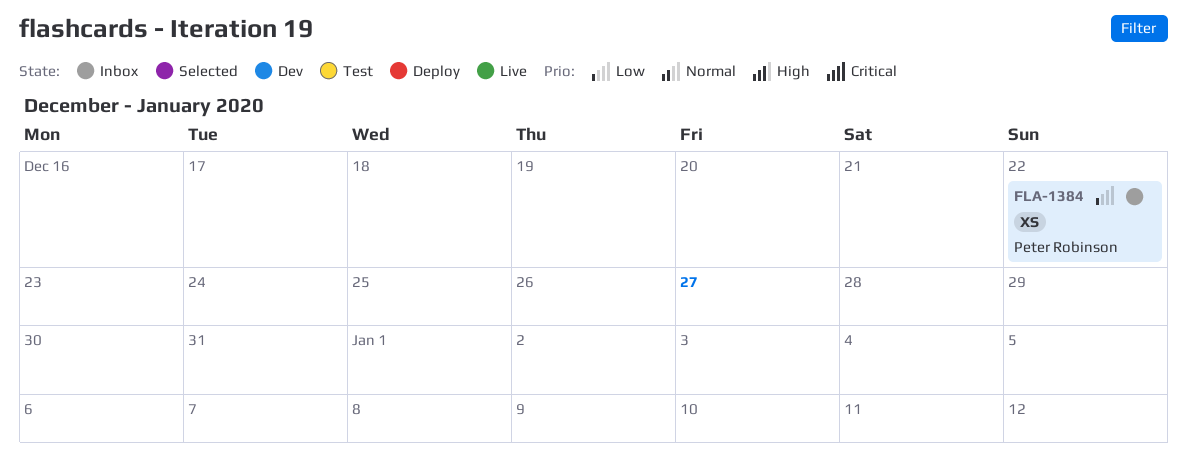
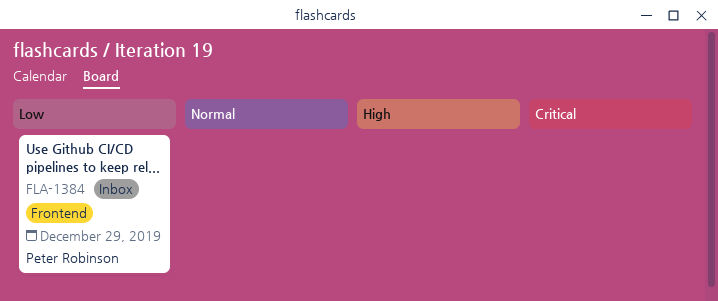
FLA-1384, due: Dec 22 -> Dec 29

